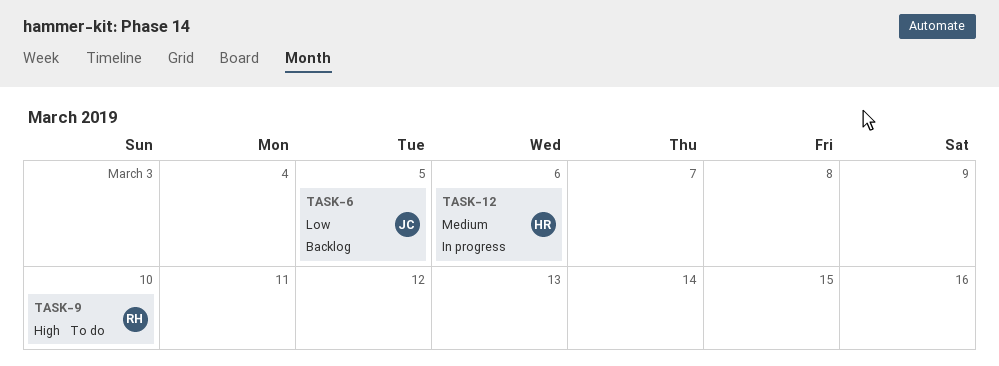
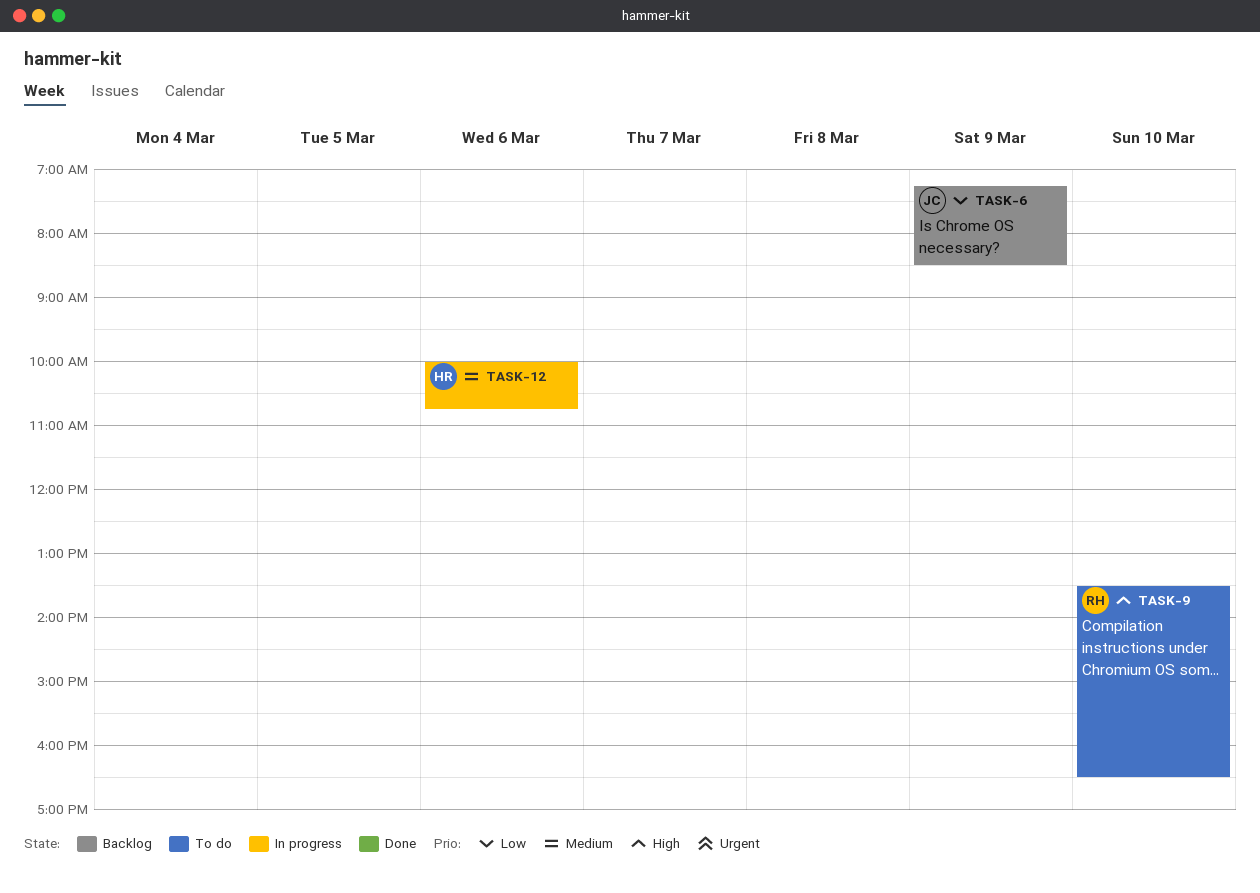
TASK-6, day: Mar 5 -> Mar 9

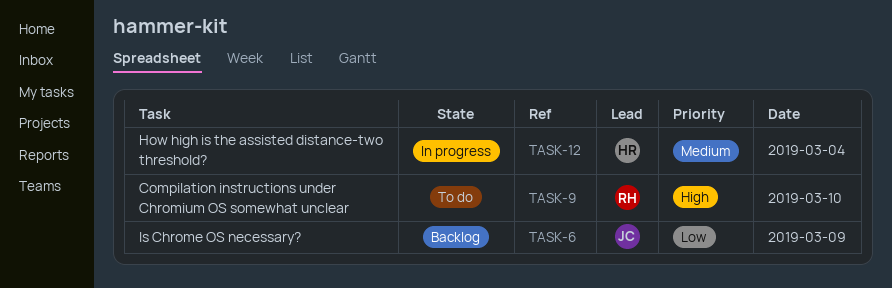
TASK-12, day: Mar 6 -> Mar 4

